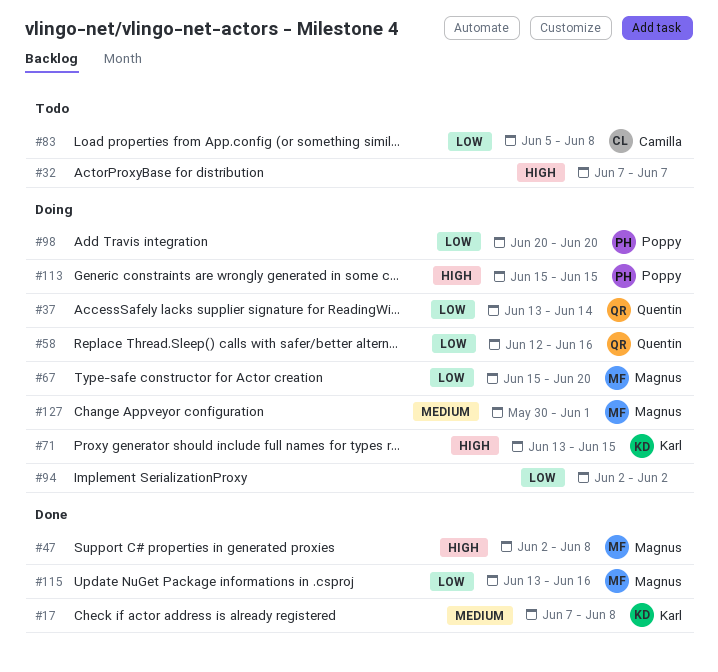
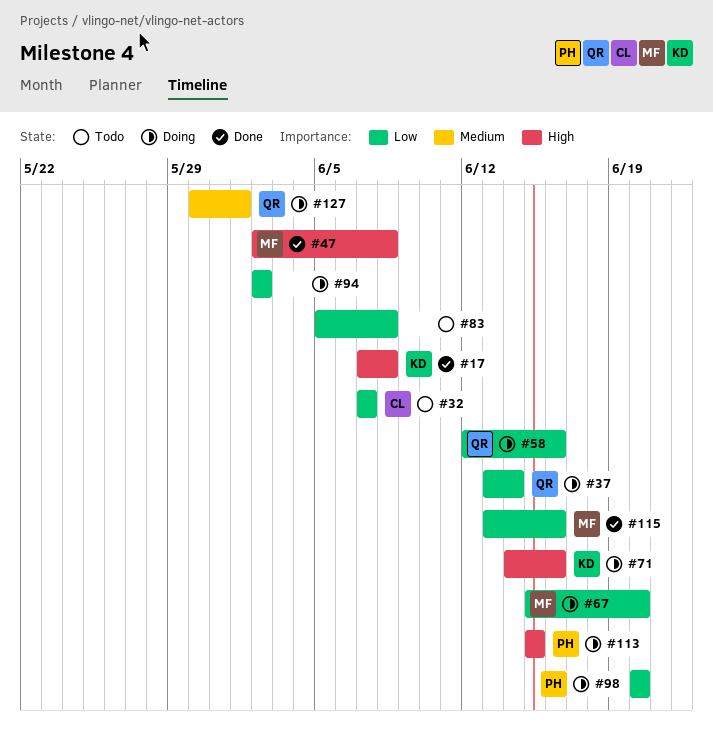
#17, priority: Medium -> High
#32, owner: none -> Camilla
#32, priority: High -> Low
#71, start: Jun 13 -> Jun 14
#71, due: Jun 15 -> Jun 16
#83, owner: Camilla -> none
#127, owner: Magnus -> Quentin

